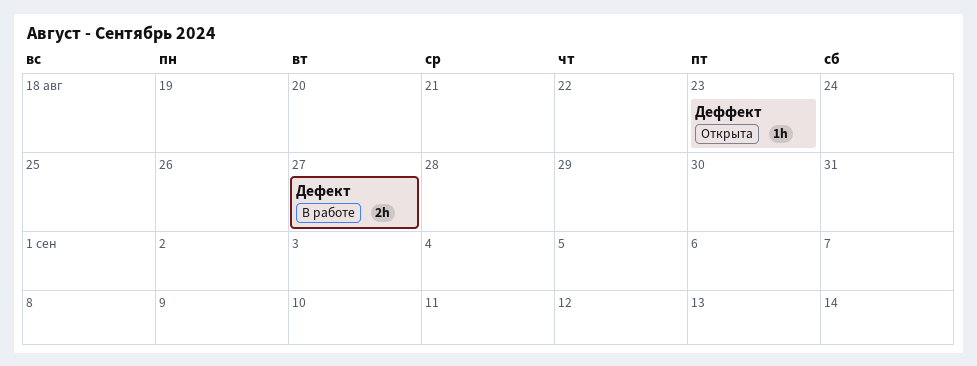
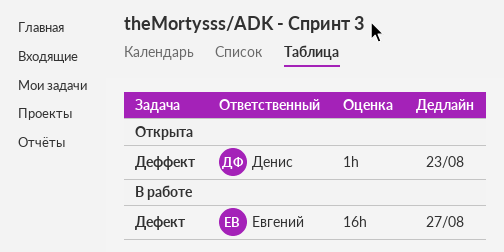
Дефект, estimate: 2h -> 16h

